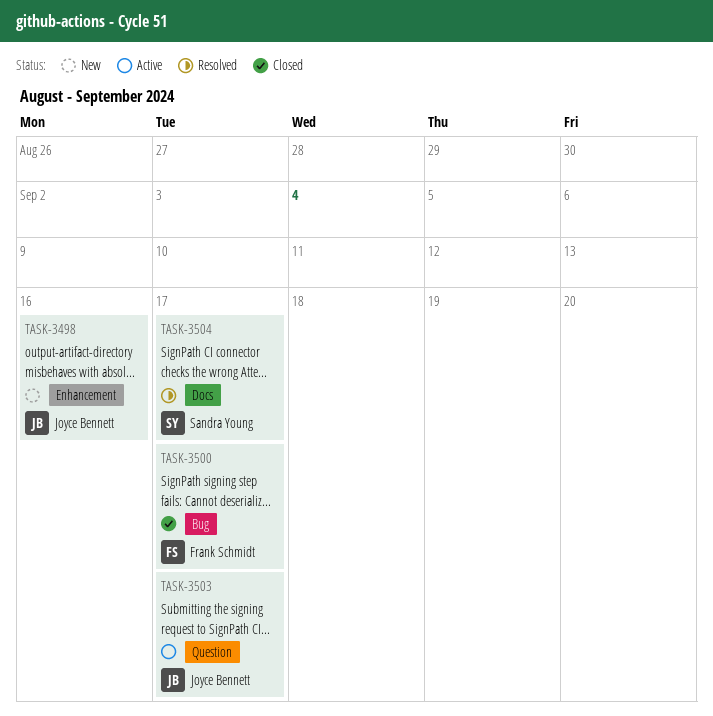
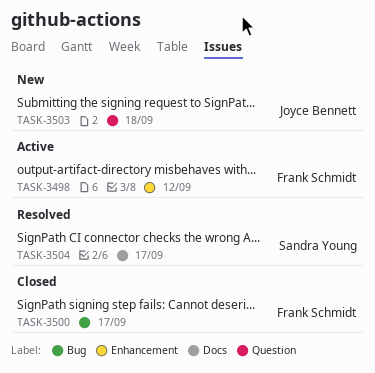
TASK-3498, status: New -> Active
TASK-3498, owner: Joyce Bennett -> Frank Schmidt
TASK-3498, due: Sep 16 -> Sep 12
TASK-3503, status: Active -> New
TASK-3503, due: Sep 17 -> Sep 18

